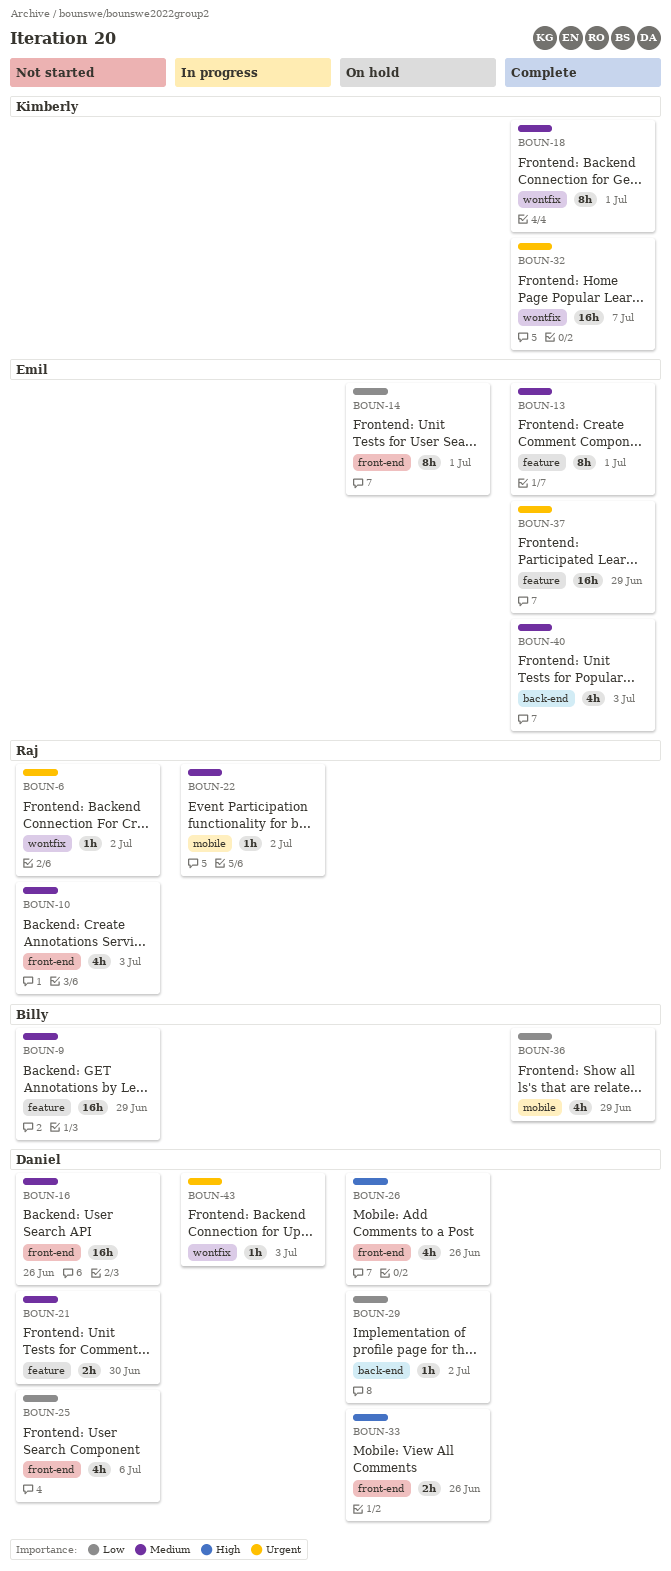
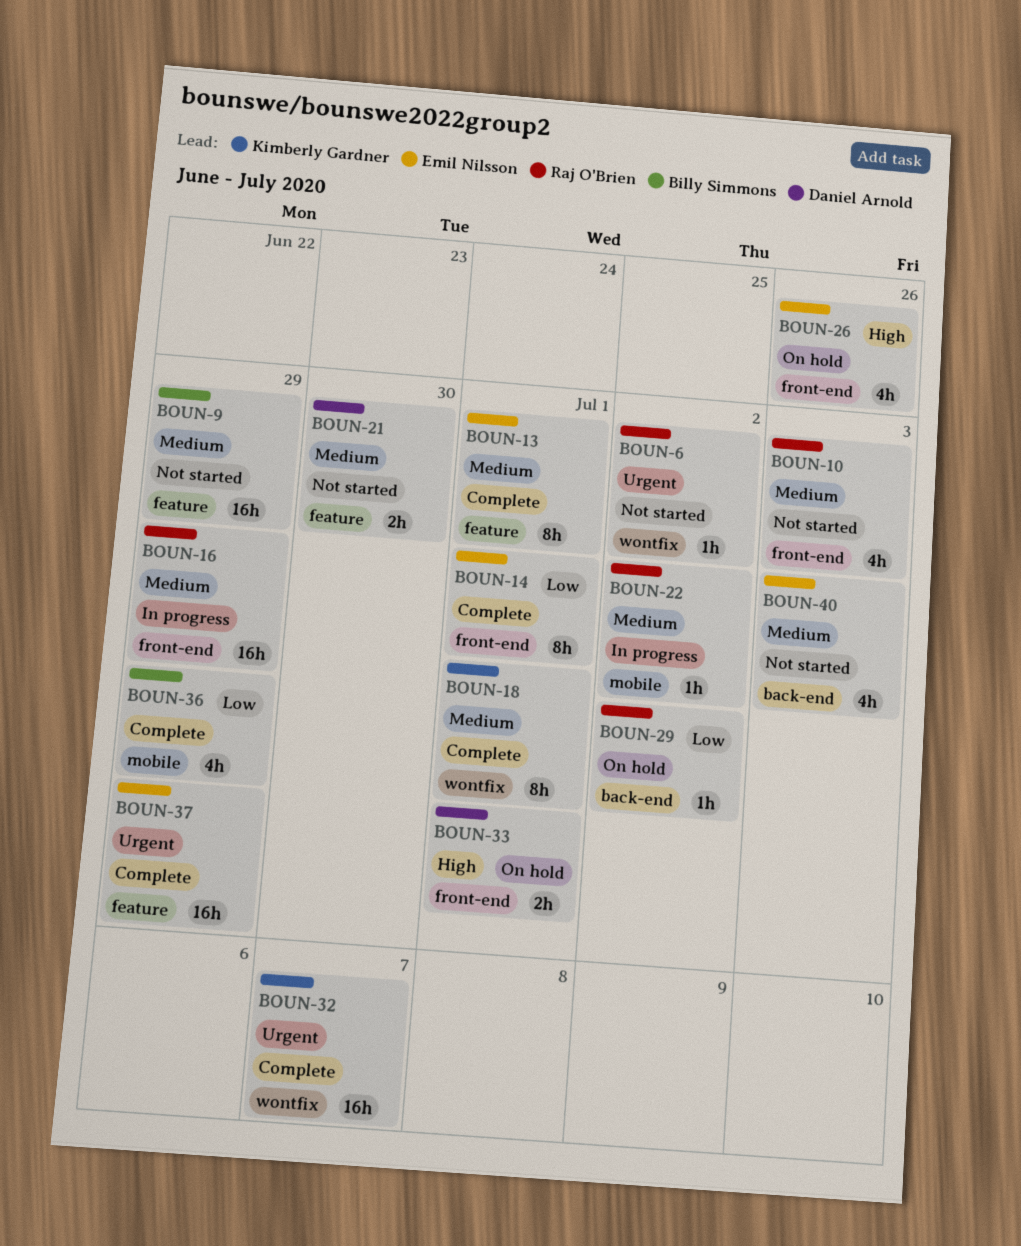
BOUN-14, status: On hold -> Complete
BOUN-16, status: Not started -> In progress
BOUN-16, owner: Daniel Arnold -> Raj O'Brien
BOUN-16, due: Jun 26 -> Jun 29
BOUN-25: present -> none
BOUN-26, owner: Daniel Arnold -> Emil Nilsson
BOUN-29, owner: Daniel Arnold -> Raj O'Brien
BOUN-33, due: Jun 26 -> Jul 1
BOUN-40, status: Complete -> Not started
BOUN-43: present -> none

